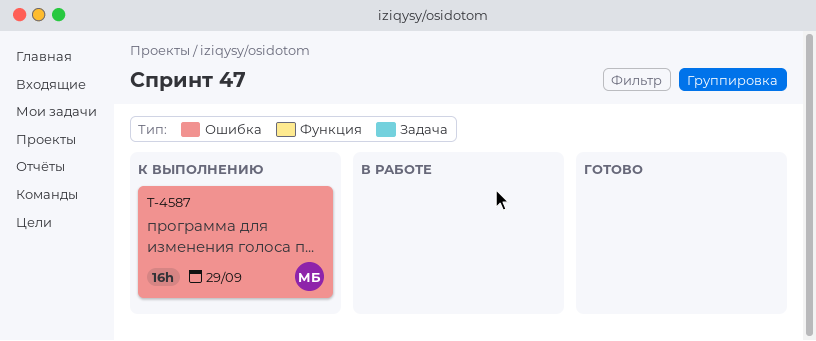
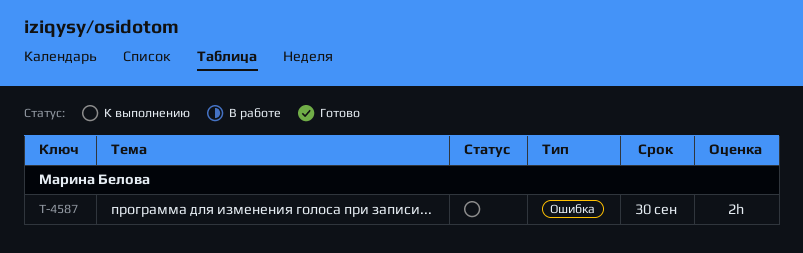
T-4587, estimate: 16h -> 2h
T-4587, due: Sep 29 -> Sep 30

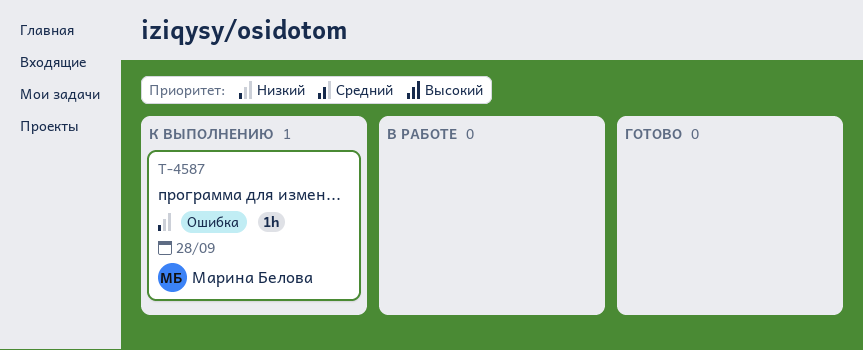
T-4587, estimate: 2h -> 1h
T-4587, due: Sep 30 -> Sep 28

